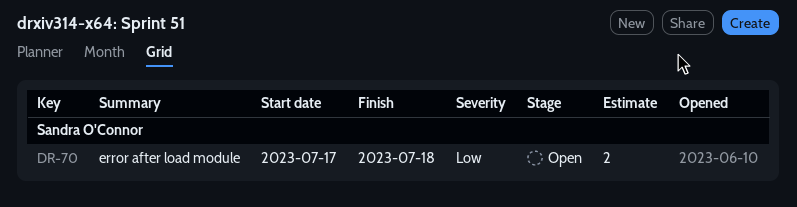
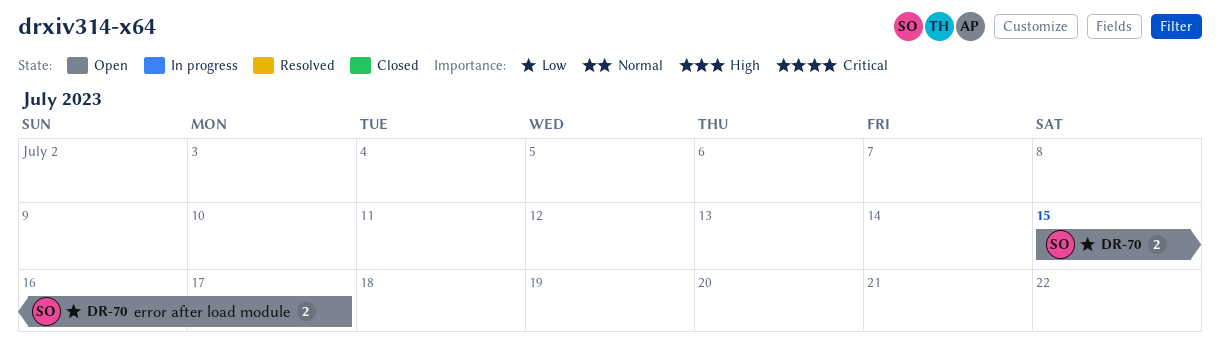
DR-70, start: Jul 17 -> Jul 15
DR-70, due: Jul 18 -> Jul 17

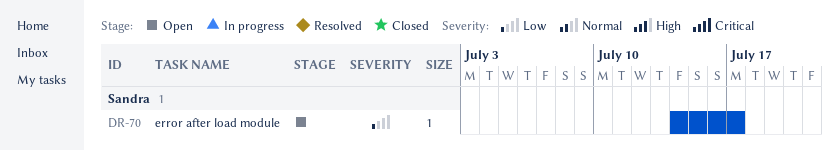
DR-70, estimate: 2 -> 1
DR-70, start: Jul 15 -> Jul 14

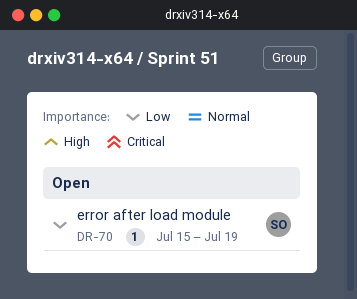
DR-70, start: Jul 14 -> Jul 15
DR-70, due: Jul 17 -> Jul 19

